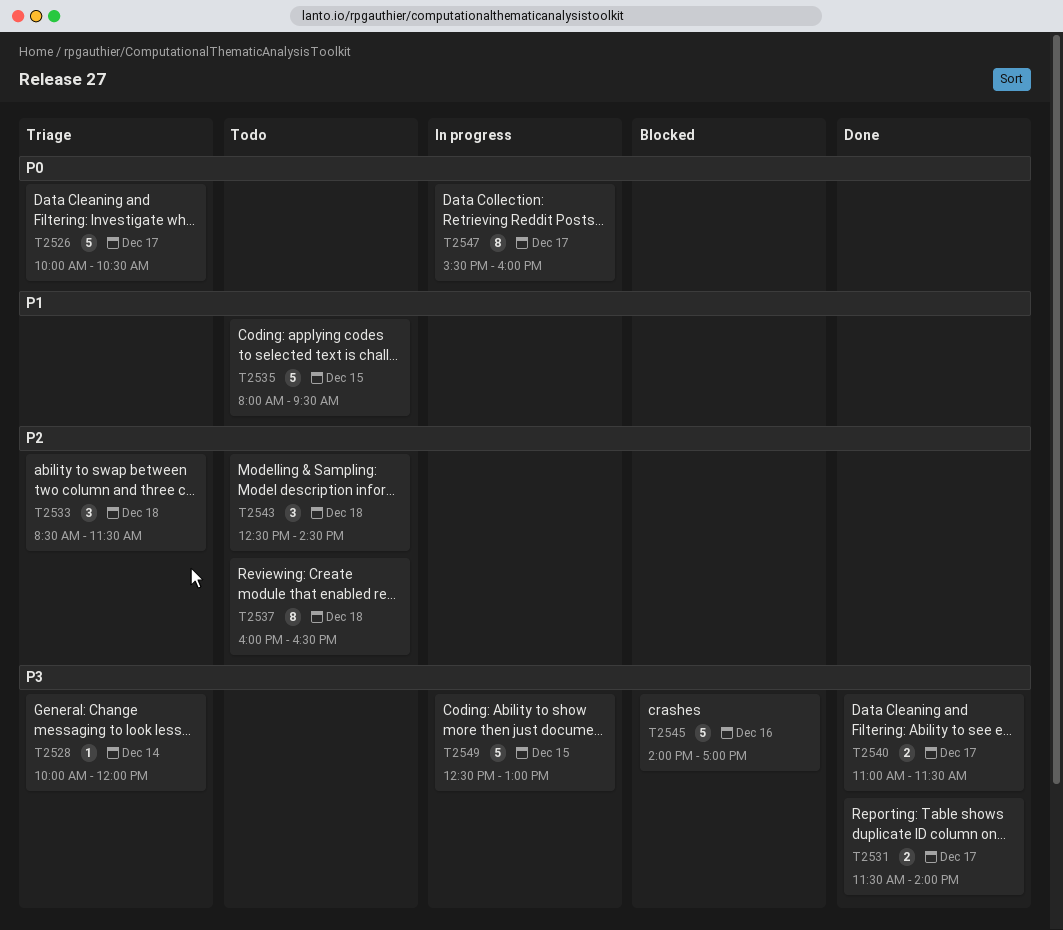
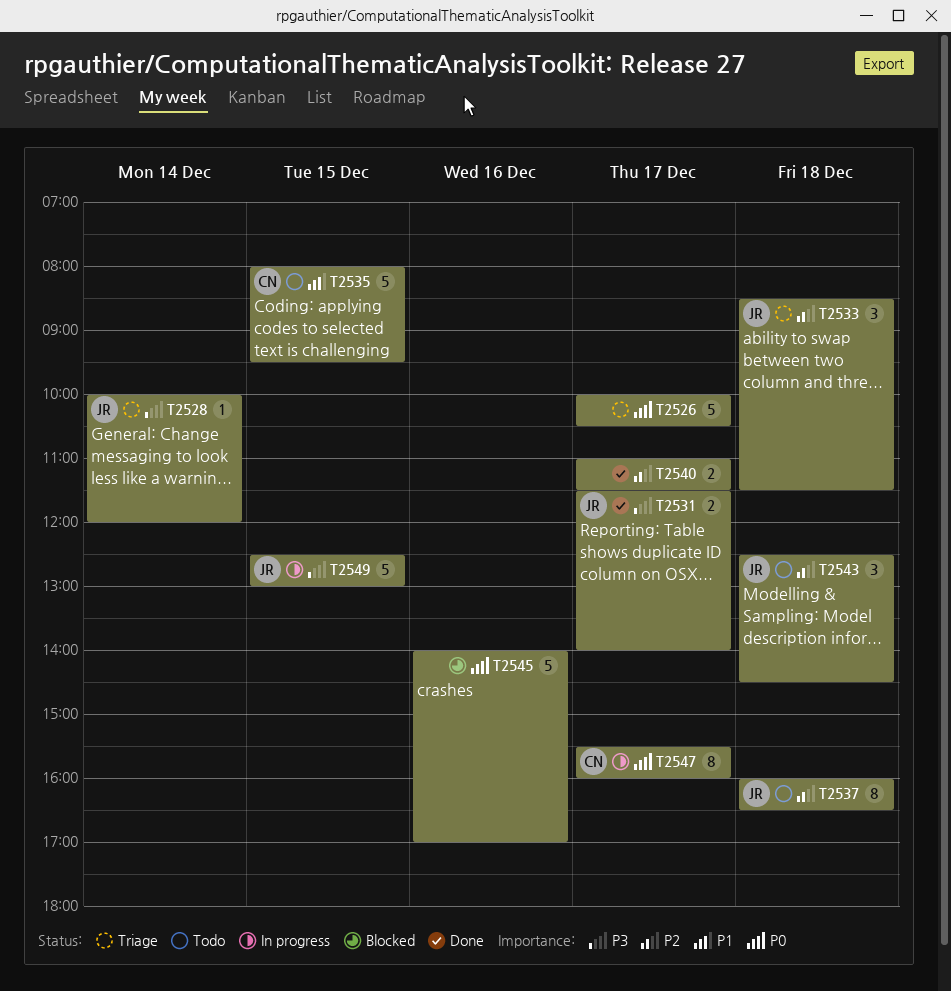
T2540, priority: P3 -> P2
T2545, priority: P3 -> P0

